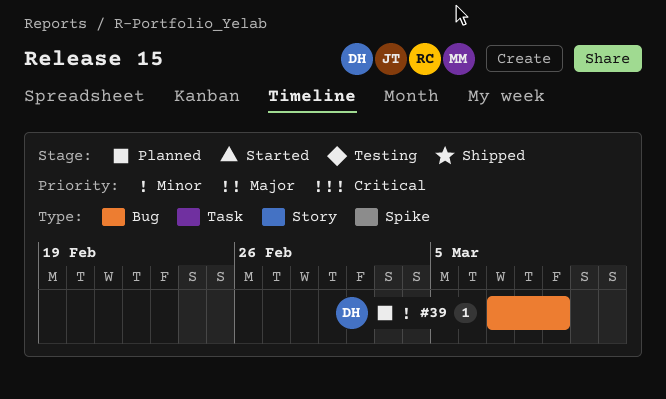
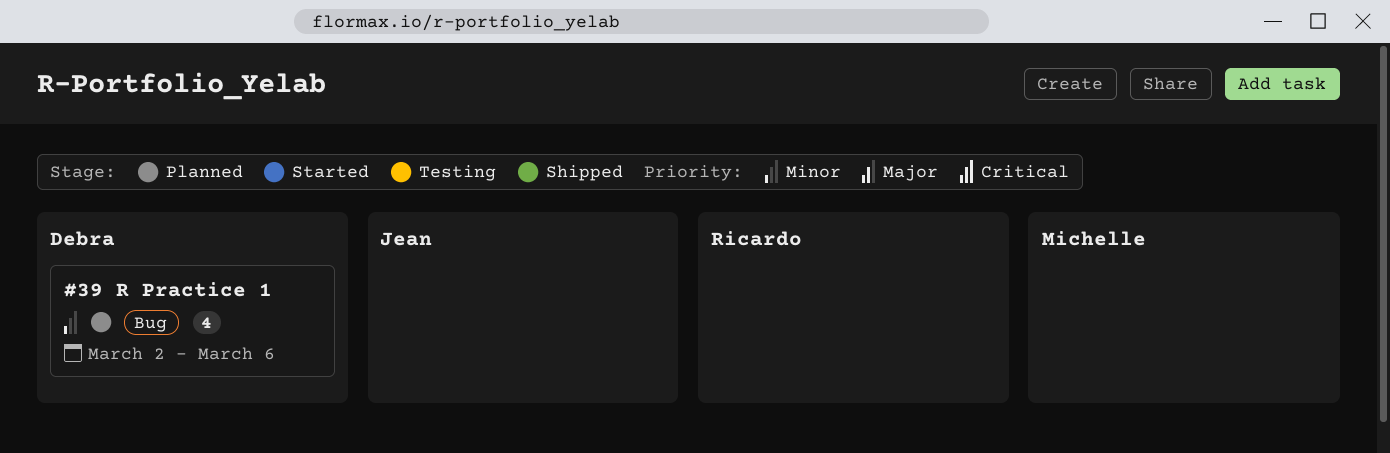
#39, estimate: 1 -> 4
#39, start: Mar 7 -> Mar 2
#39, due: Mar 9 -> Mar 6

